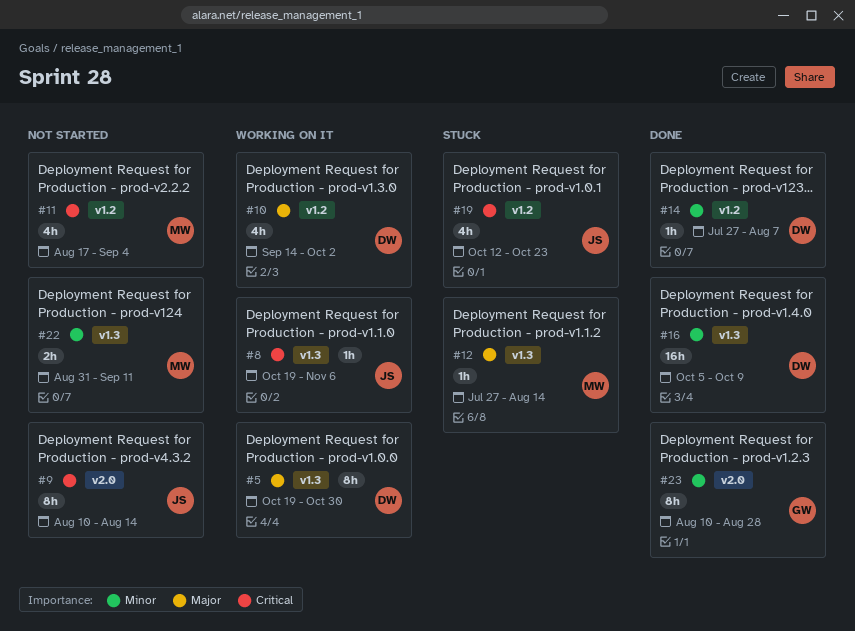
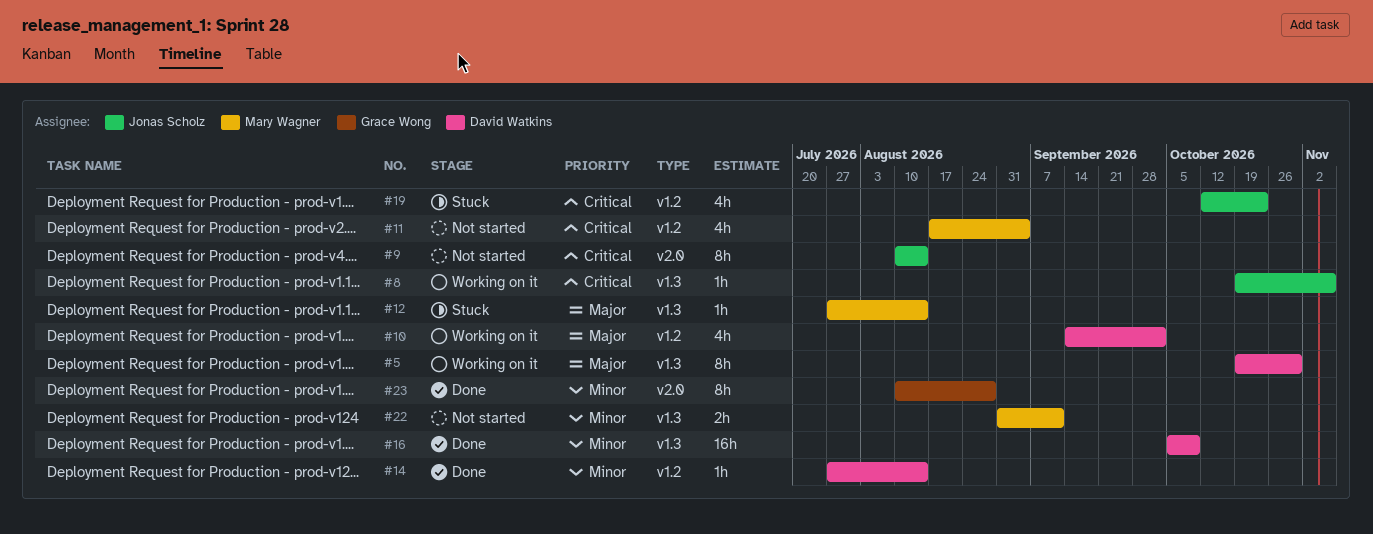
#14, due: Aug 7 -> Aug 14

